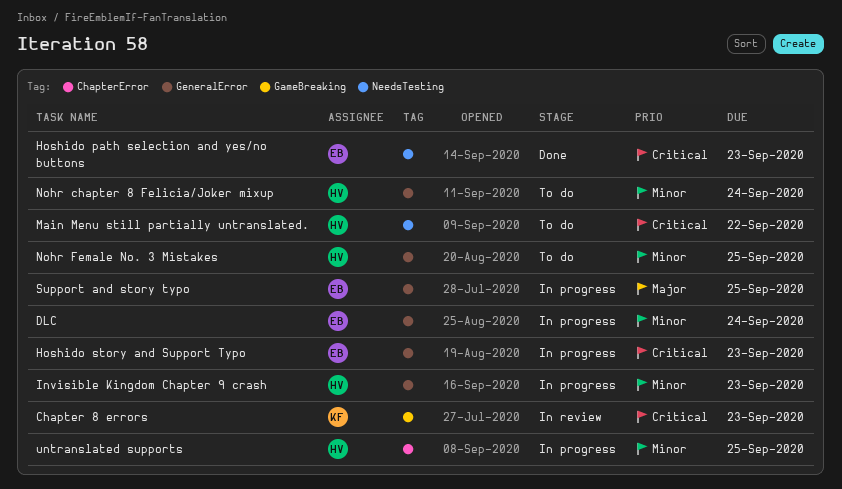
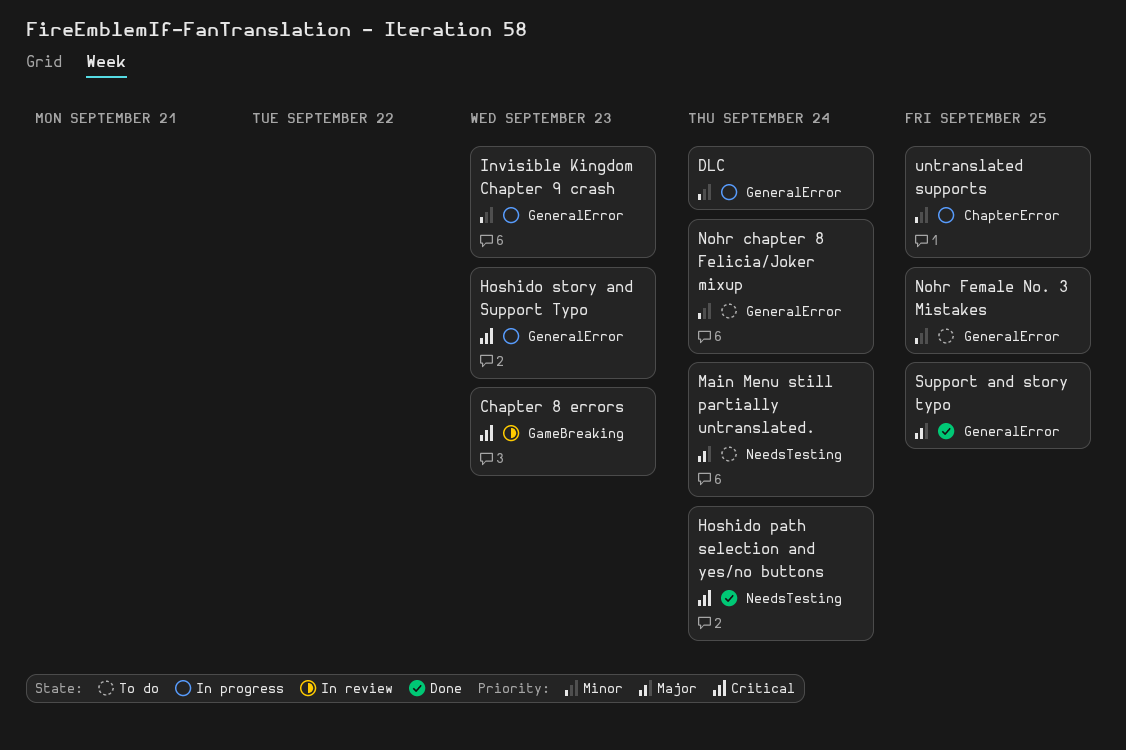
Hoshido path selection and yes/no buttons, due: Sep 23 -> Sep 24
Main Menu still partially untranslated., priority: Critical -> Major
Main Menu still partially untranslated., due: Sep 22 -> Sep 24
Support and story typo, status: In progress -> Done

